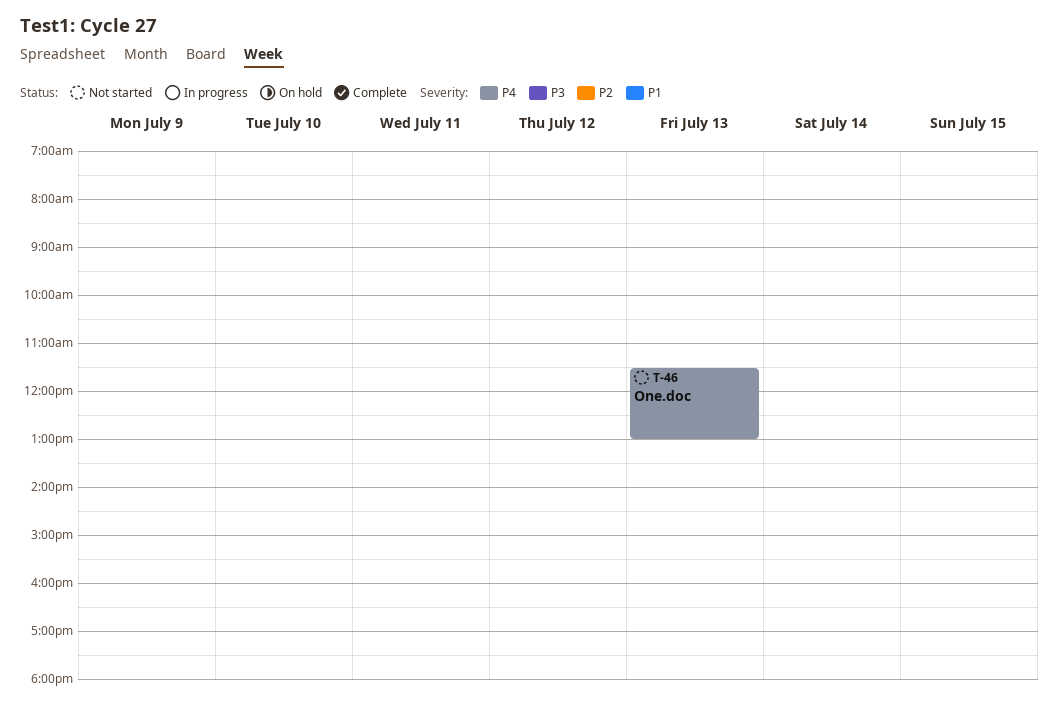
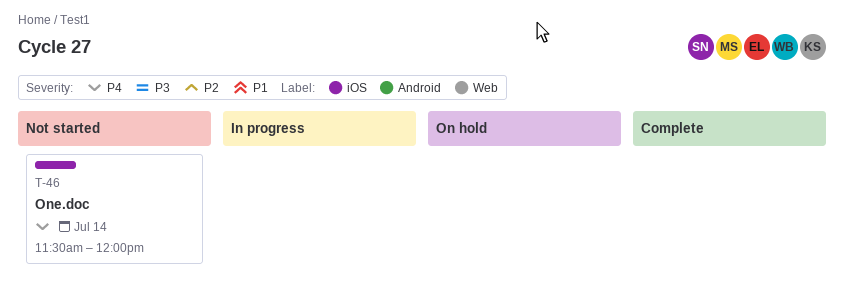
T-46, day: Jul 13 -> Jul 14
T-46, ends: 13:00 -> 12:00

